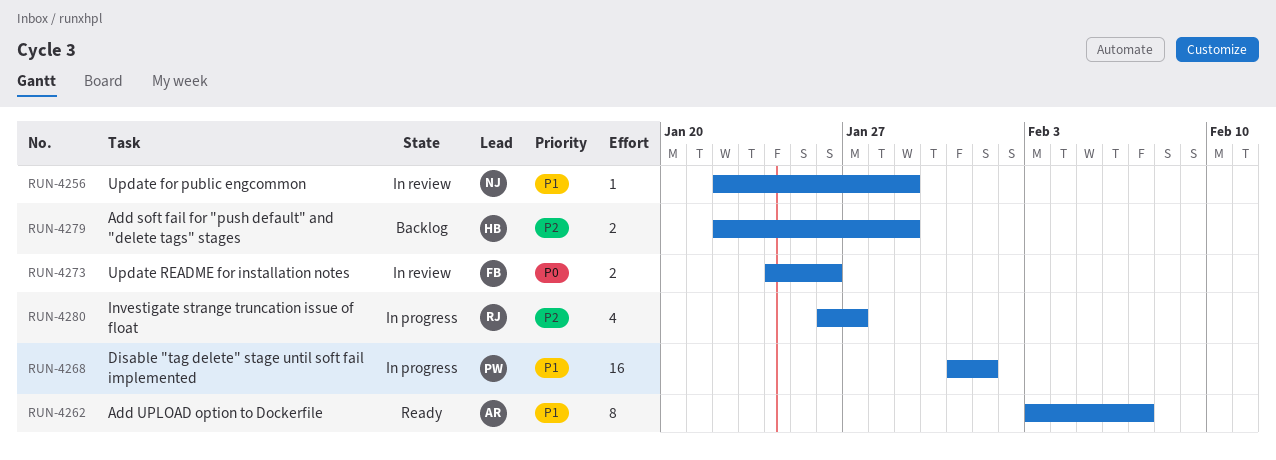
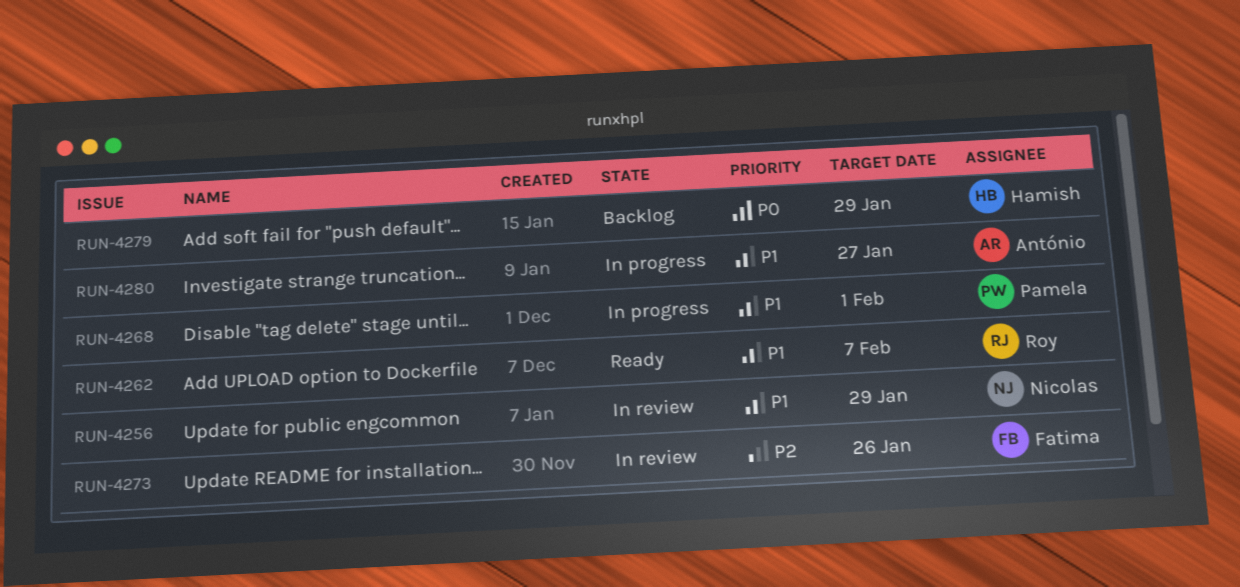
RUN-4262, owner: António -> Roy
RUN-4273, priority: P0 -> P2
RUN-4279, priority: P2 -> P0
RUN-4280, owner: Roy -> António
RUN-4280, priority: P2 -> P1

